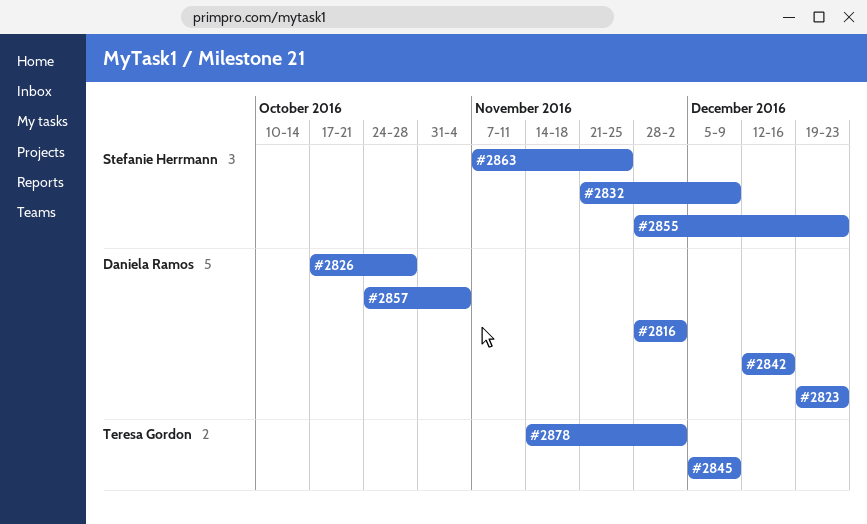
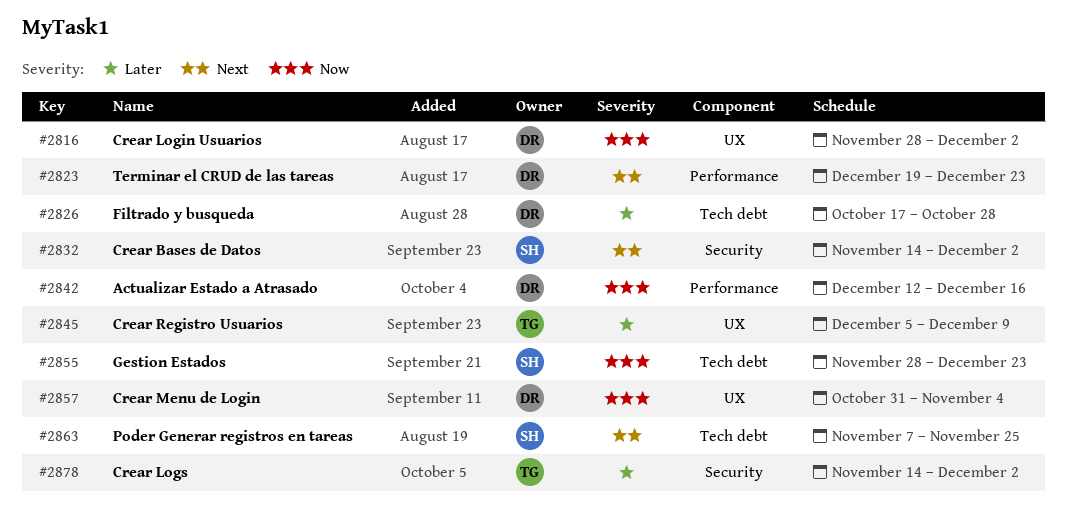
#2832, start: Nov 21 -> Nov 14
#2832, due: Dec 9 -> Dec 2
#2857, start: Oct 24 -> Oct 31

